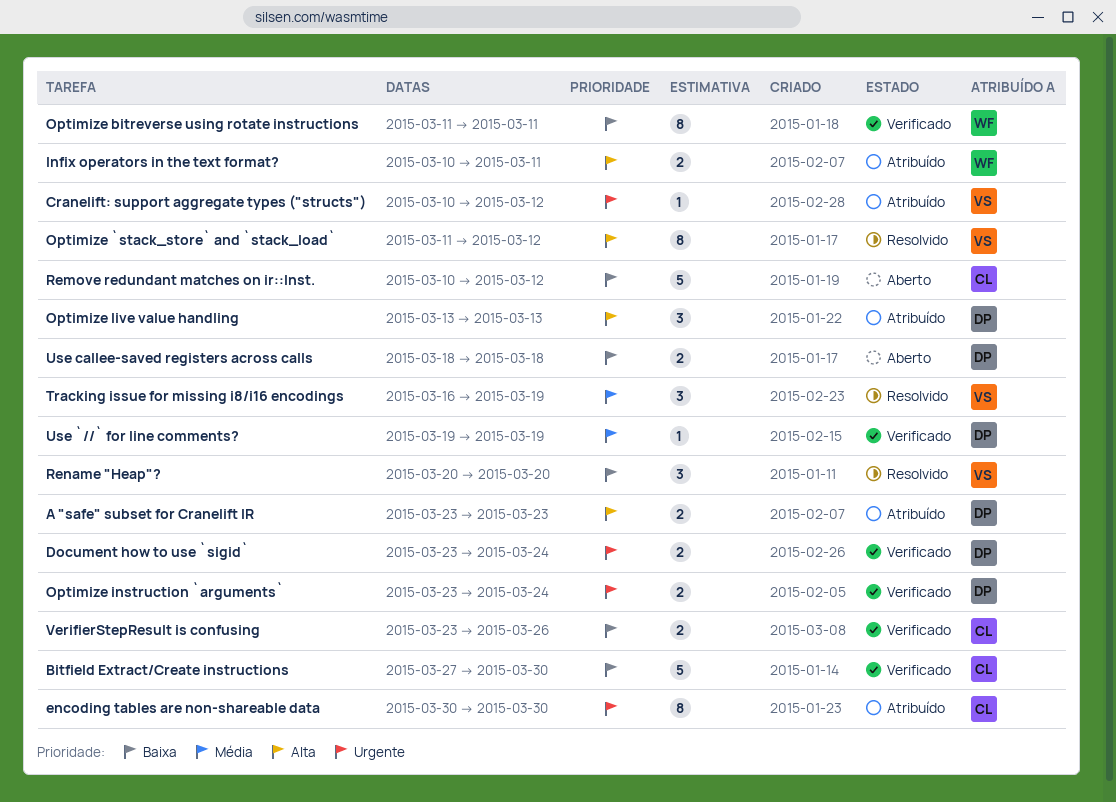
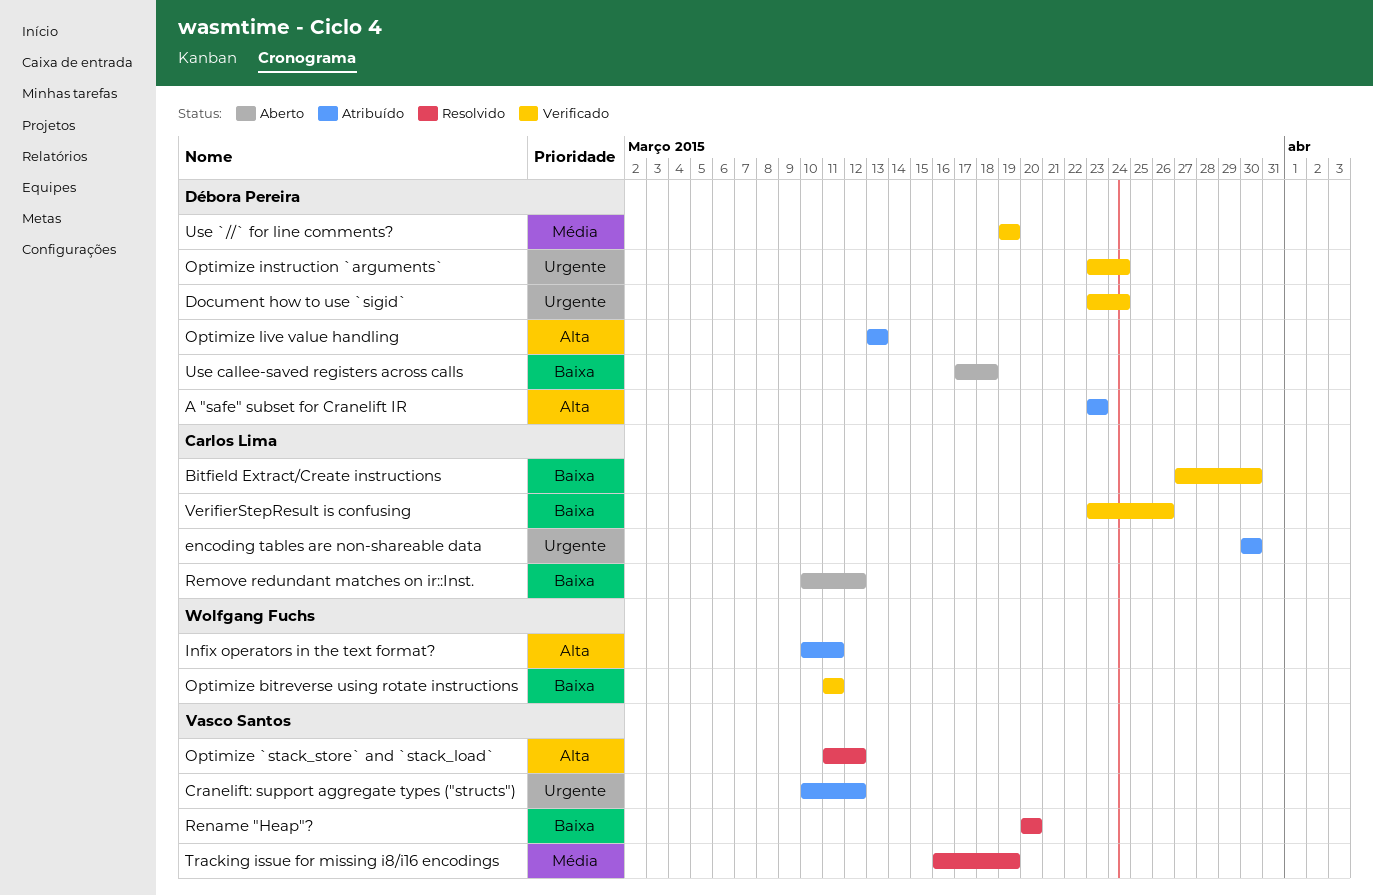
Use callee-saved registers across calls, start: Mar 18 -> Mar 17

